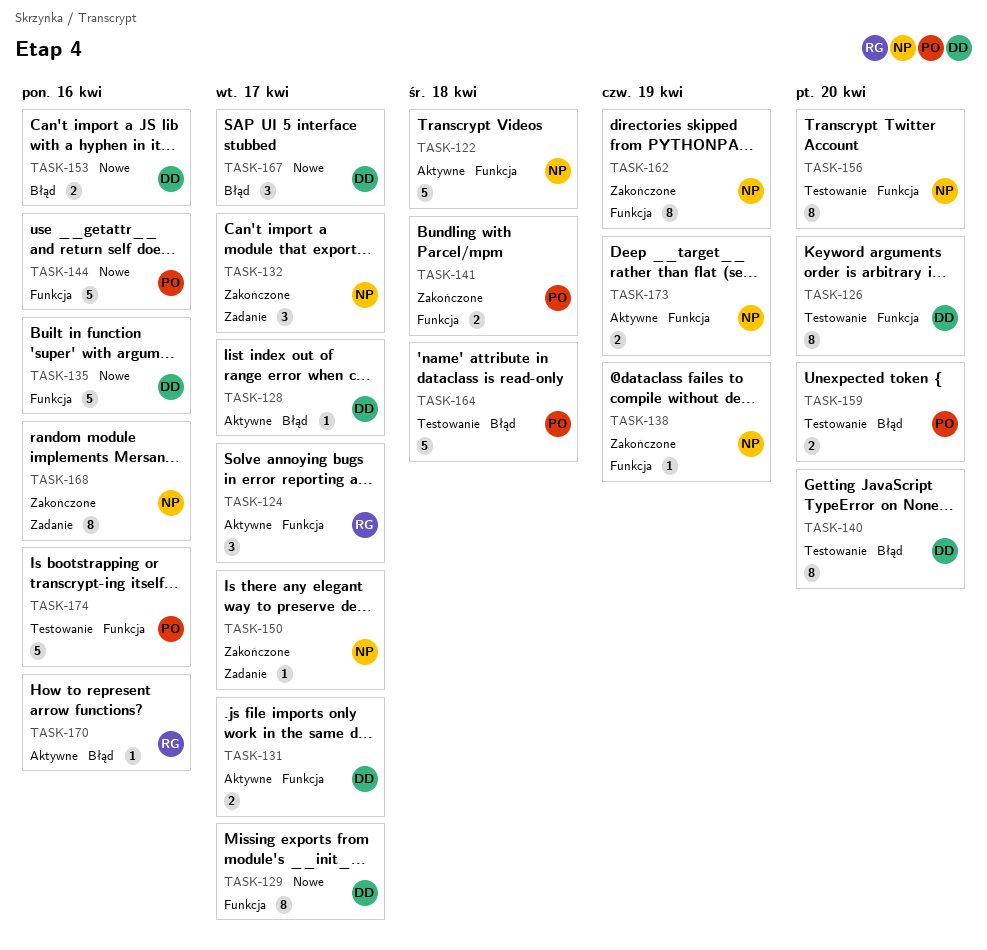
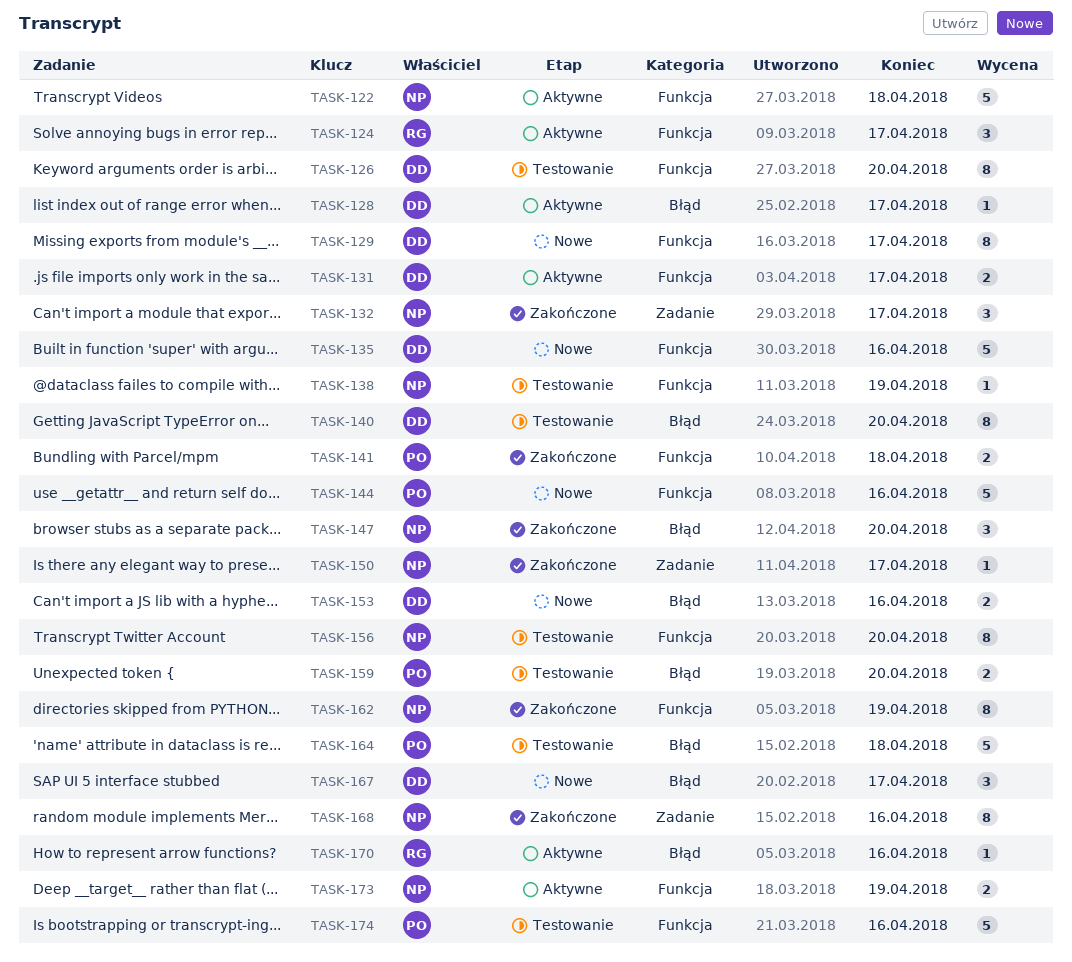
TASK-138, status: Zakończone -> Testowanie
TASK-147: none -> present

